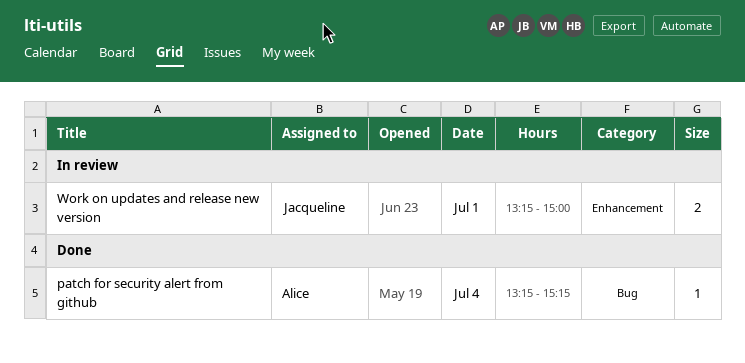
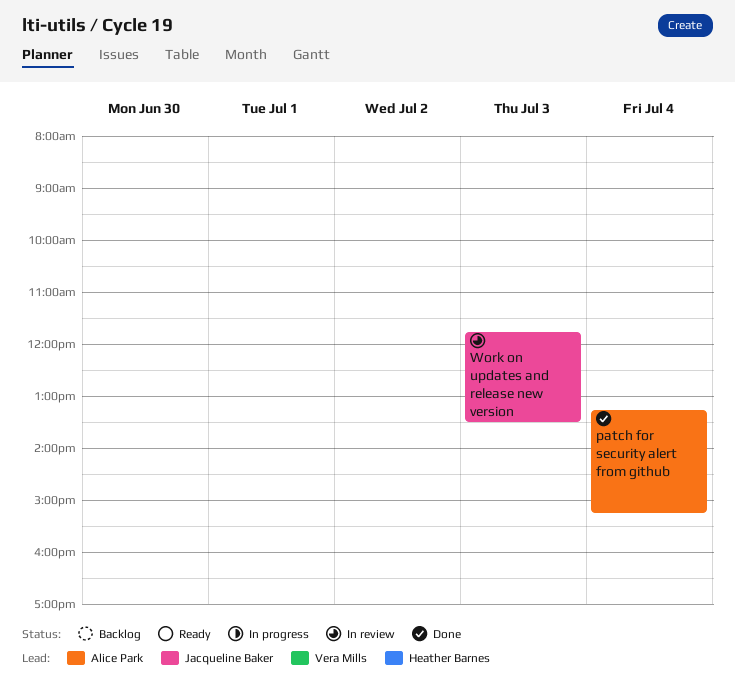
Work on updates and release new version, day: Jul 1 -> Jul 3
Work on updates and release new version, begins: 13:15 -> 11:45
Work on updates and release new version, ends: 15:00 -> 13:30

